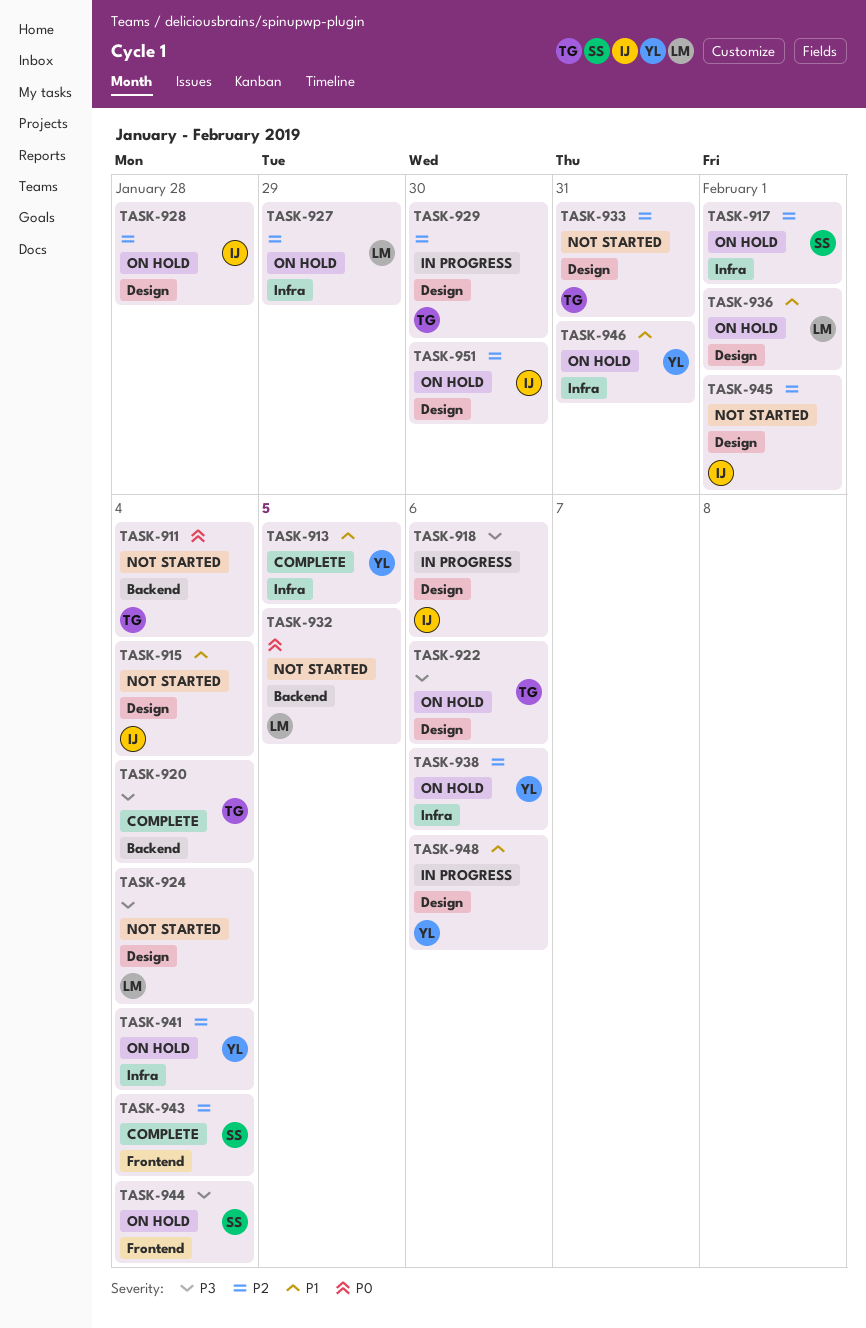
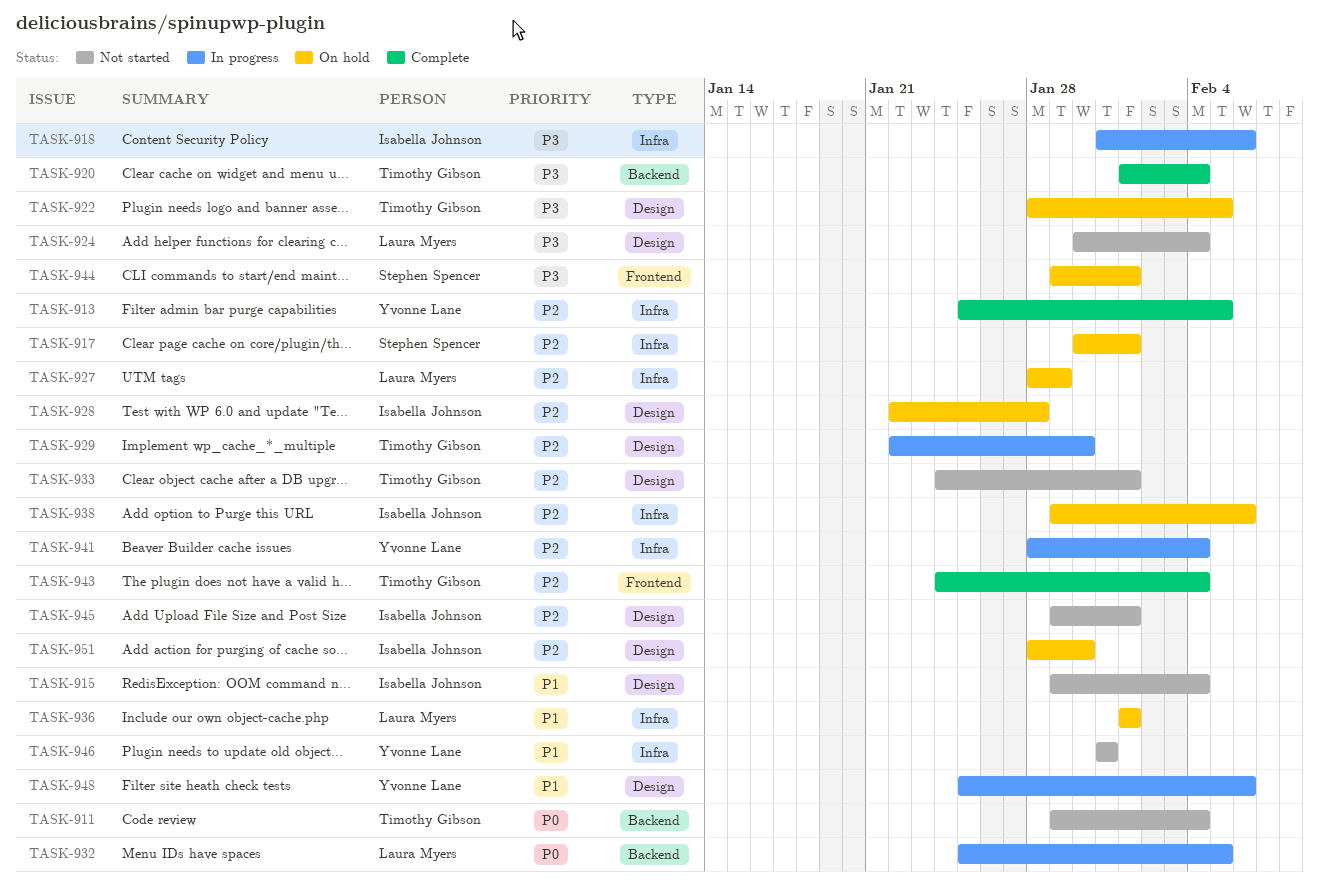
TASK-913, priority: P1 -> P2
TASK-918, label: Design -> Infra
TASK-922, due: Feb 6 -> Feb 5
TASK-932, status: Not started -> In progress
TASK-933, due: Jan 31 -> Feb 1
TASK-936, label: Design -> Infra
TASK-938, owner: Yvonne Lane -> Isabella Johnson
TASK-941, status: On hold -> In progress
TASK-943, owner: Stephen Spencer -> Timothy Gibson
TASK-944, due: Feb 4 -> Feb 1
TASK-946, status: On hold -> Not started

